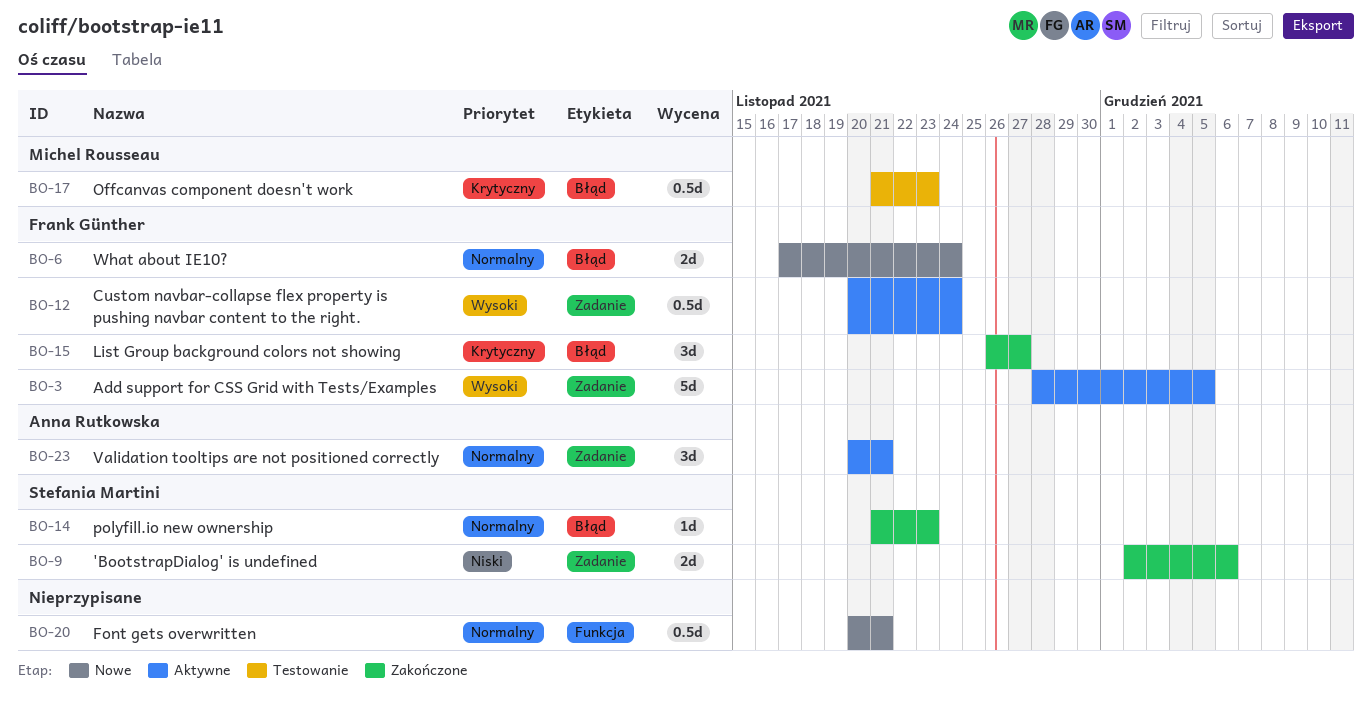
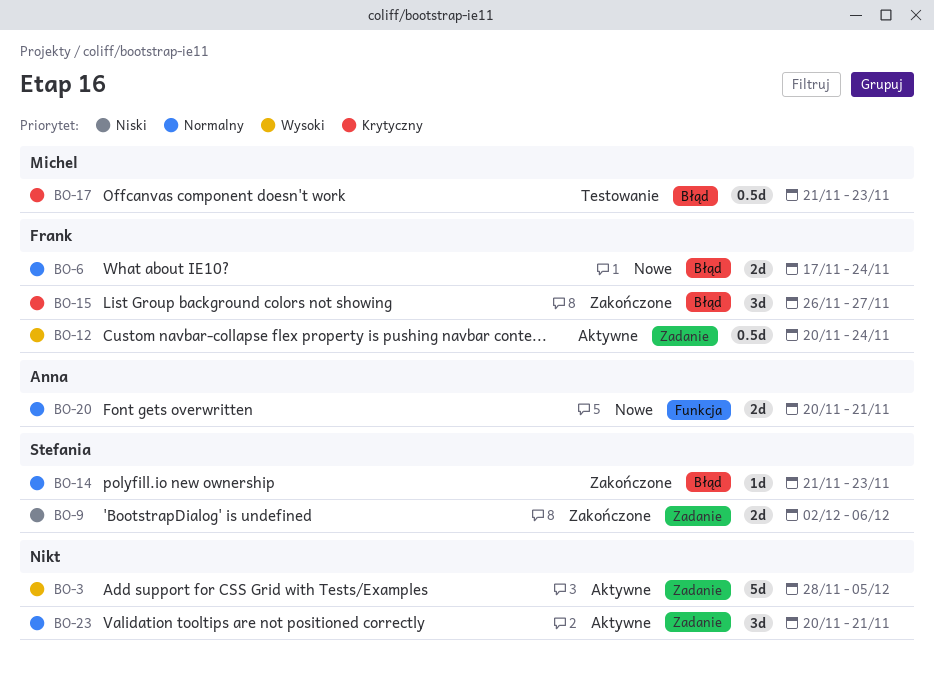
BO-3, owner: Frank Günther -> none
BO-20, owner: none -> Anna Rutkowska
BO-20, estimate: 0.5d -> 2d
BO-23, owner: Anna Rutkowska -> none

